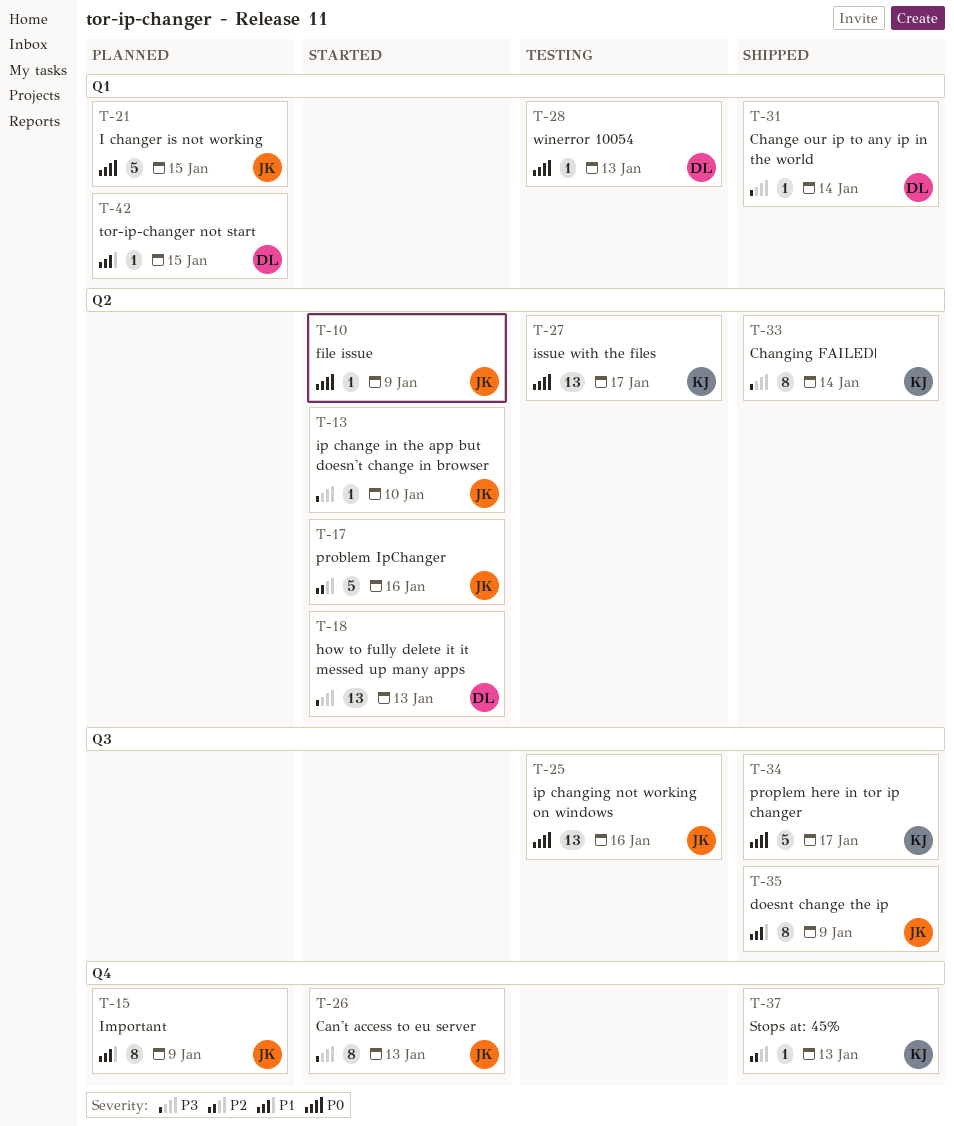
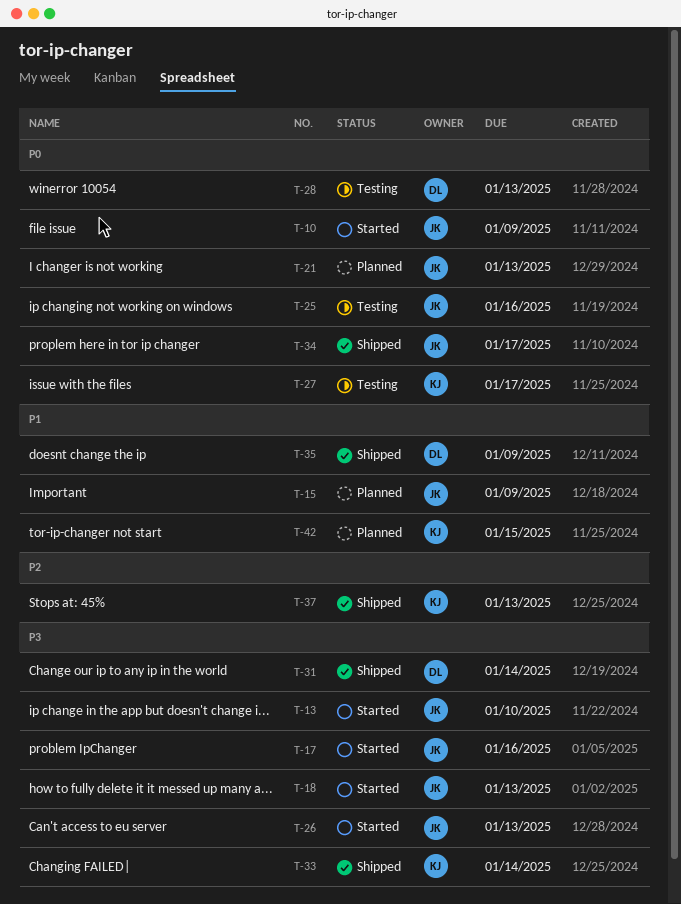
T-17, priority: P2 -> P3
T-18, owner: DL -> JK
T-21, due: Jan 15 -> Jan 13
T-34, owner: KJ -> JK
T-35, owner: JK -> DL
T-42, owner: DL -> KJ

